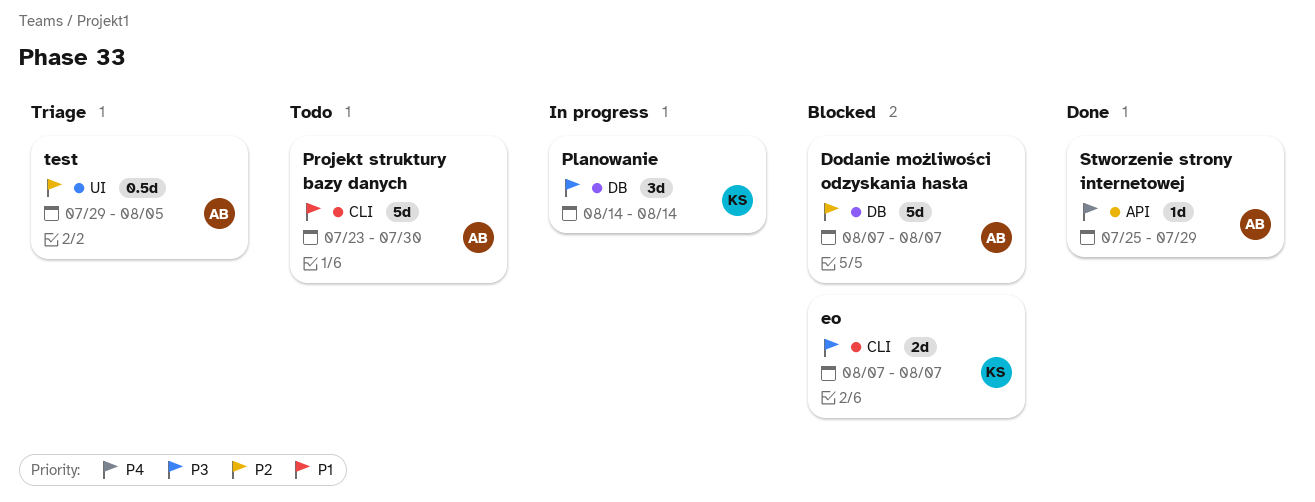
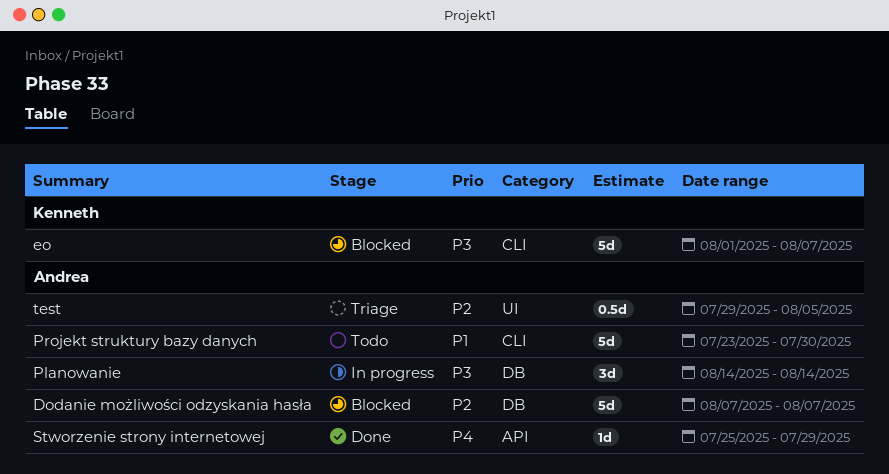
eo, estimate: 2d -> 5d
eo, start: Aug 7 -> Aug 1
Planowanie, owner: Kenneth -> Andrea

